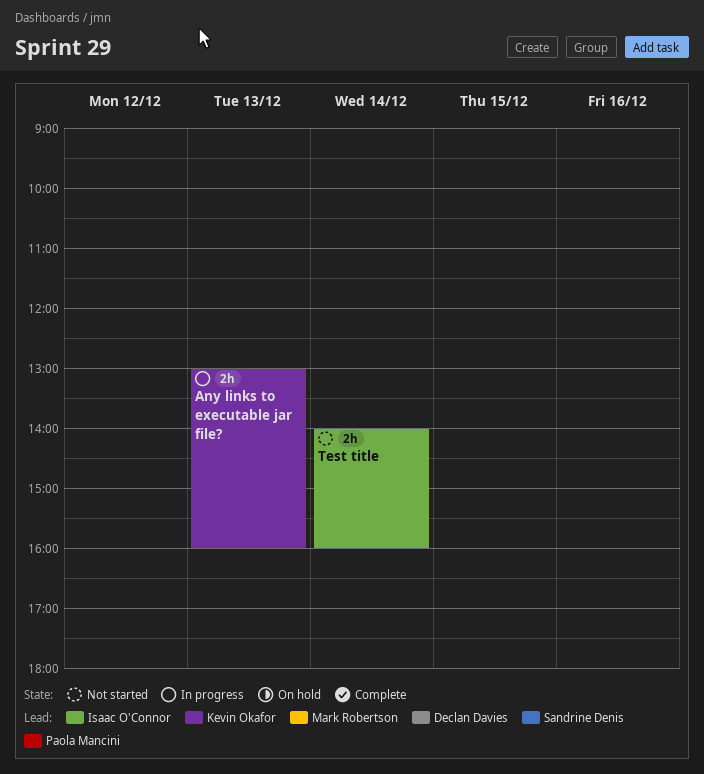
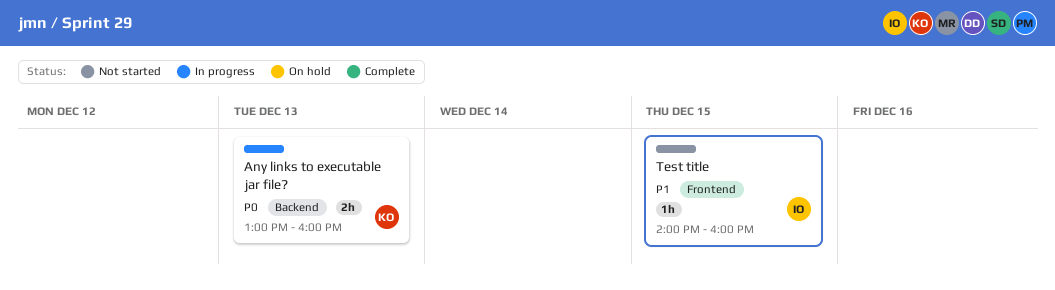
Test title, estimate: 2h -> 1h
Test title, day: Dec 14 -> Dec 15

